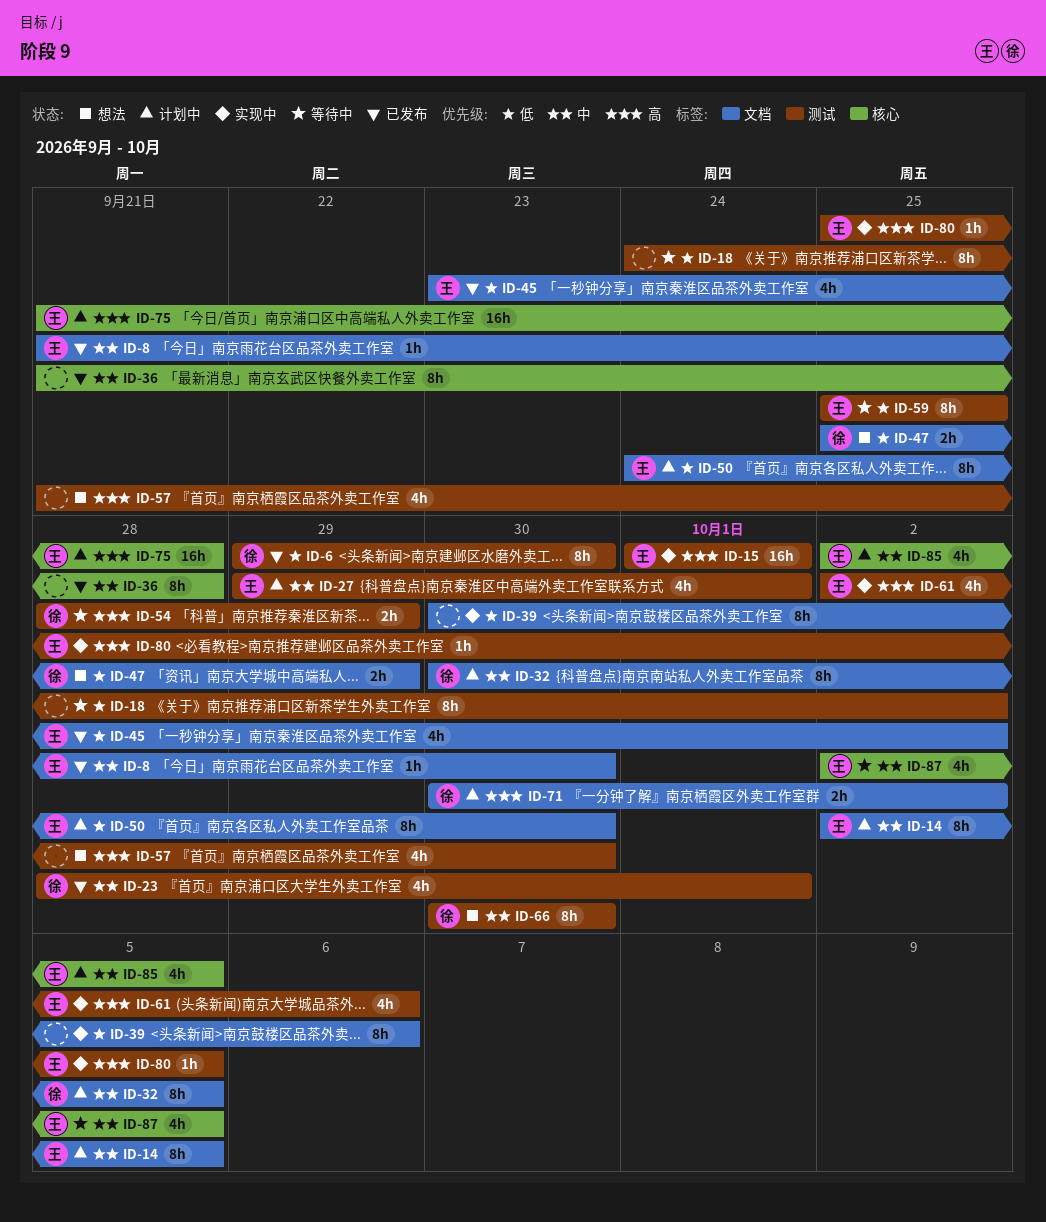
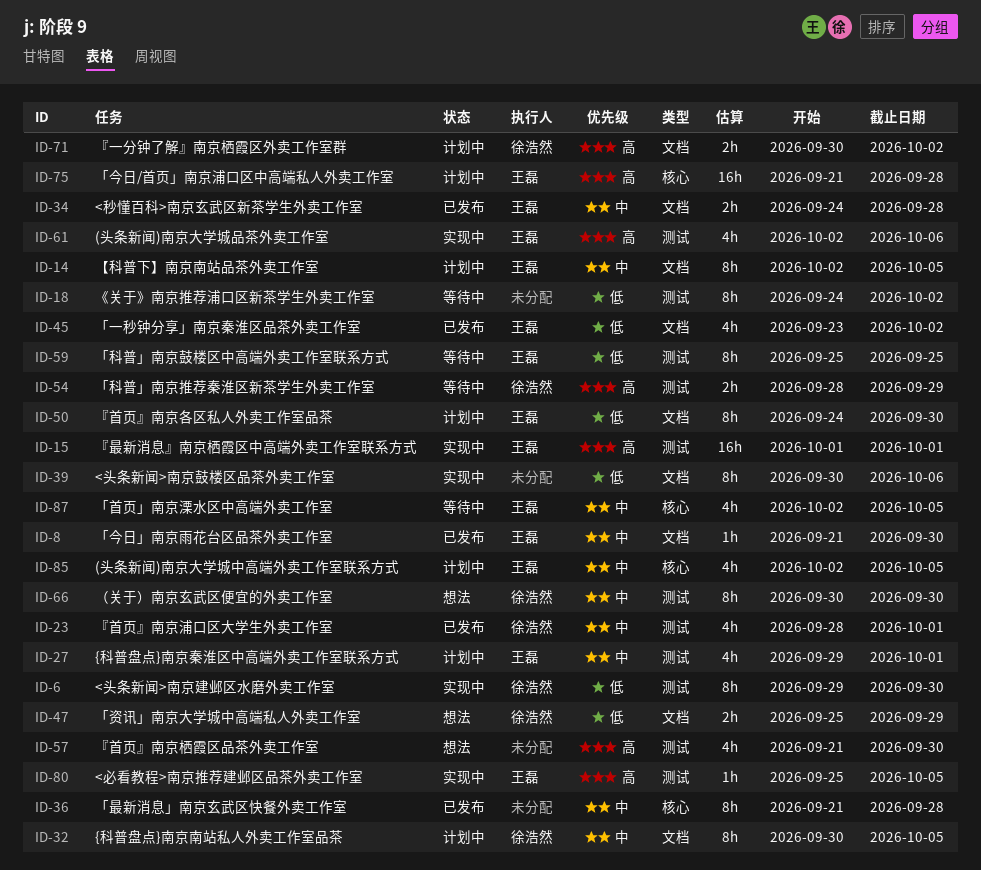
ID-6, status: 已发布 -> 实现中
ID-34: none -> present

